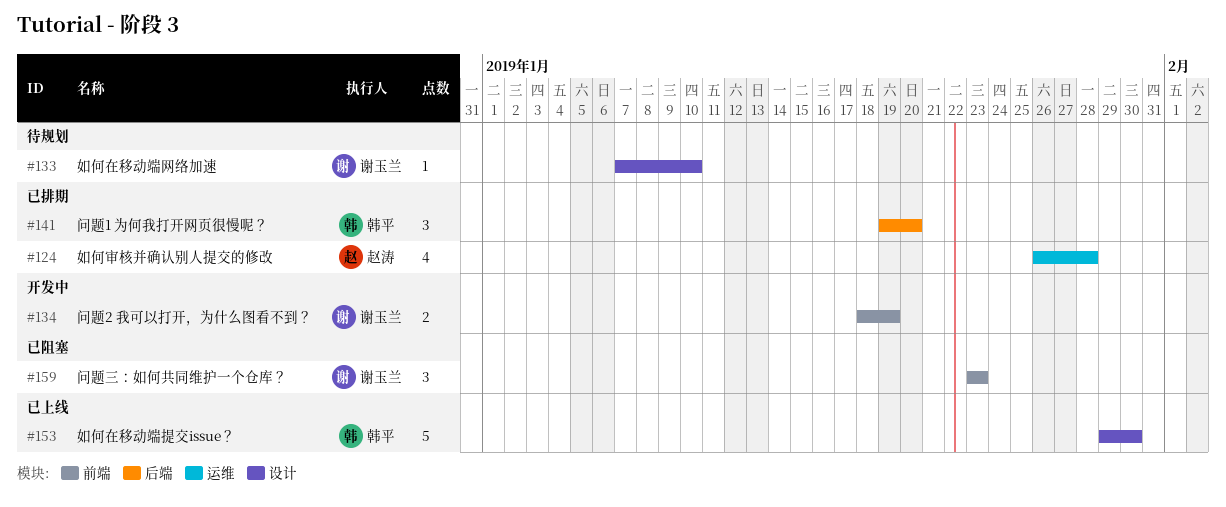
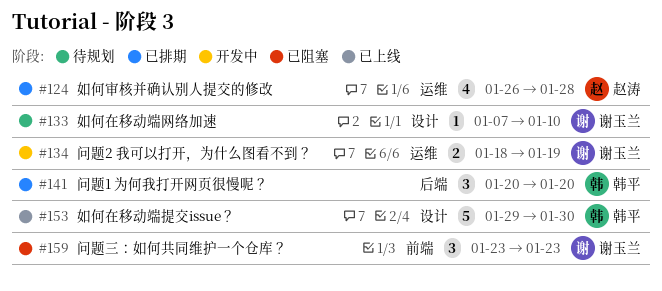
#134, label: 前端 -> 运维
#141, start: Jan 19 -> Jan 20

